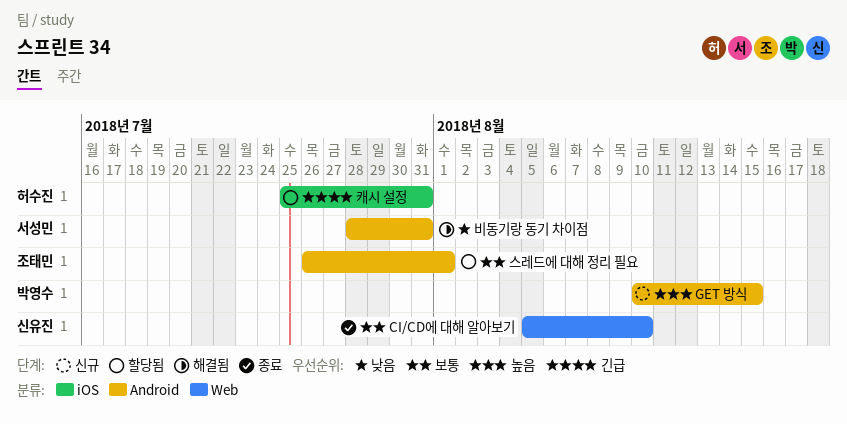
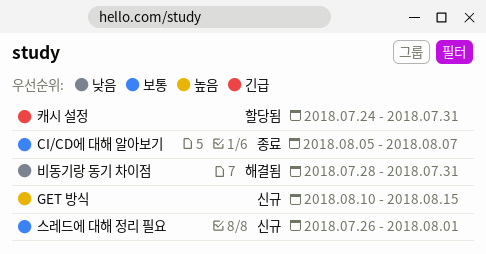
CI/CD에 대해 알아보기, due: Aug 10 -> Aug 7
스레드에 대해 정리 필요, status: 할당됨 -> 신규
캐시 설정, start: Jul 25 -> Jul 24

